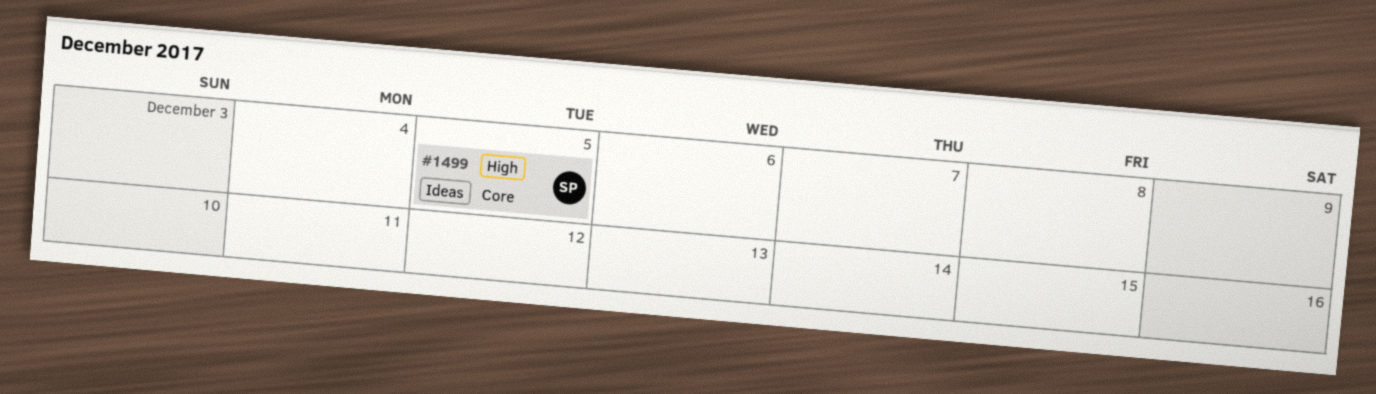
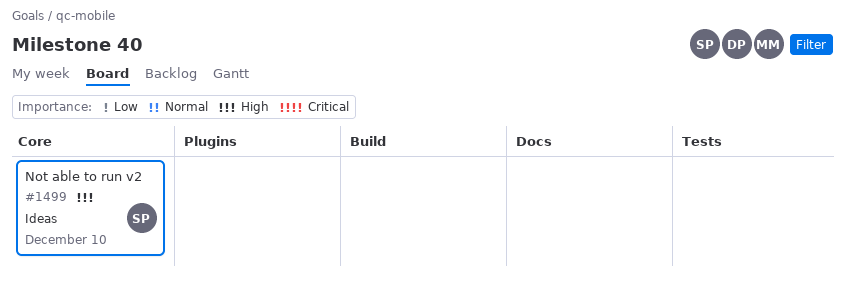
#1499, due: Dec 5 -> Dec 10

